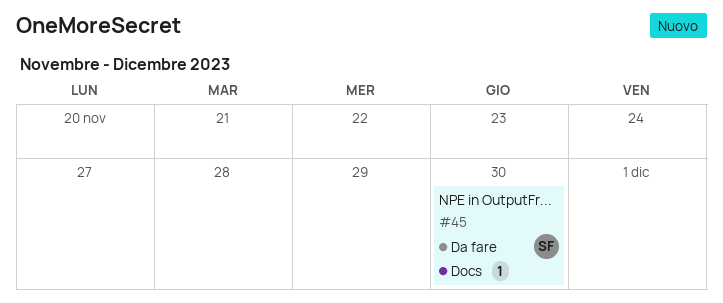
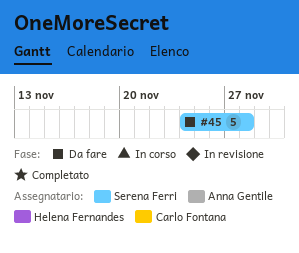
#45, estimate: 1 -> 5
#45, due: Nov 30 -> Nov 28

